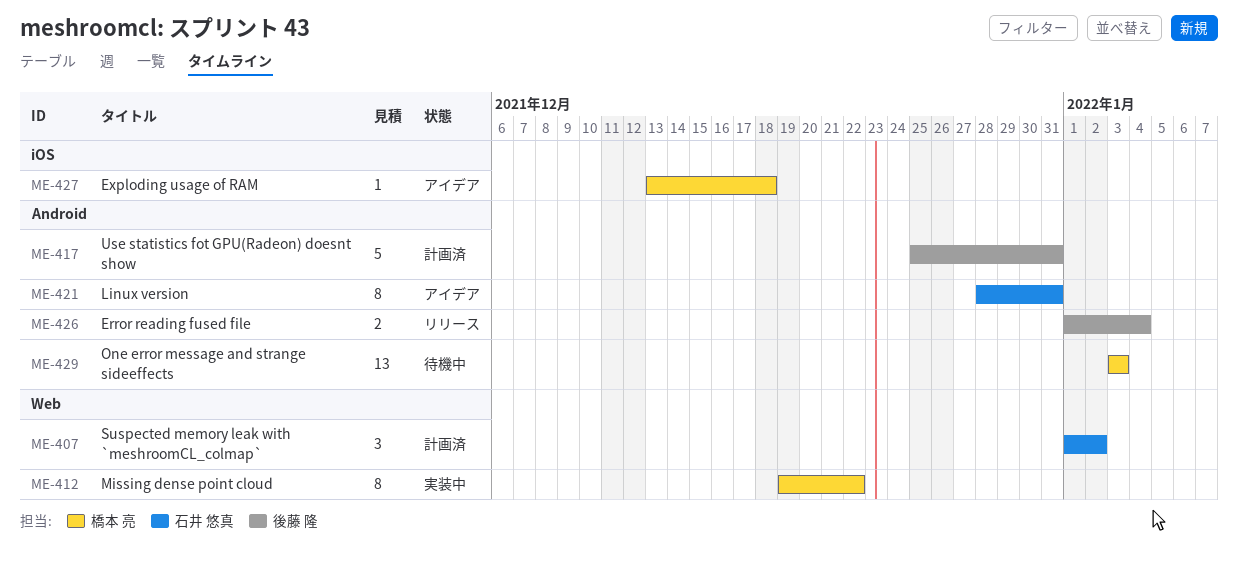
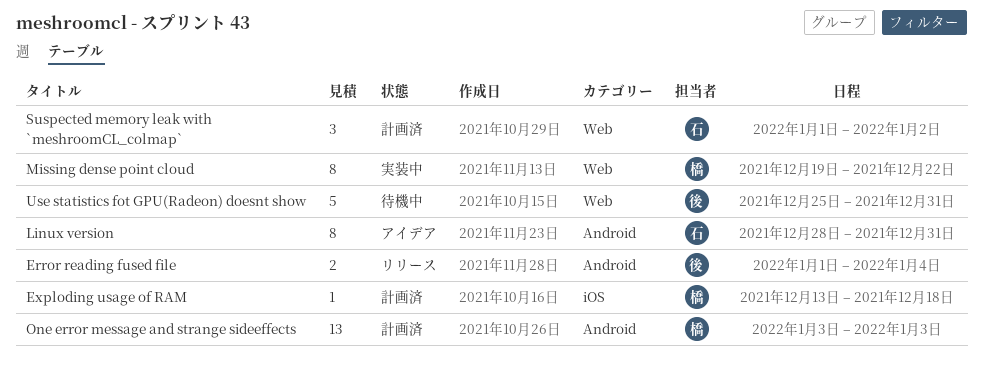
Exploding usage of RAM, status: アイデア -> 計画済
One error message and strange sideeffects, status: 待機中 -> 計画済
Use statistics fot GPU(Radeon) doesnt show, status: 計画済 -> 待機中
Use statistics fot GPU(Radeon) doesnt show, label: Android -> Web

